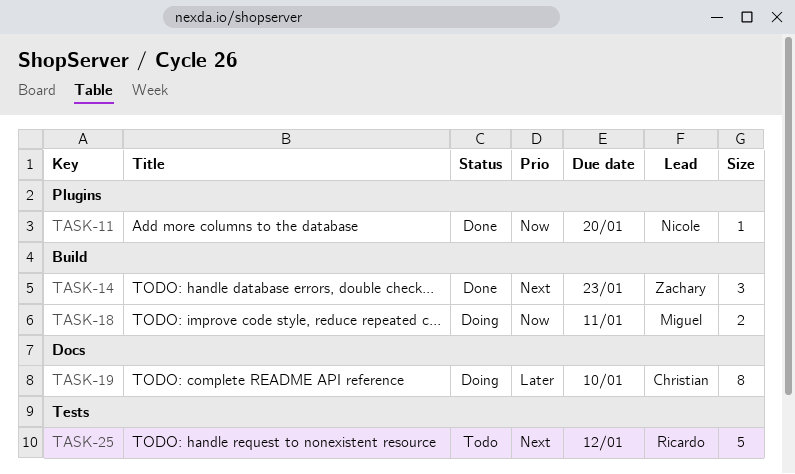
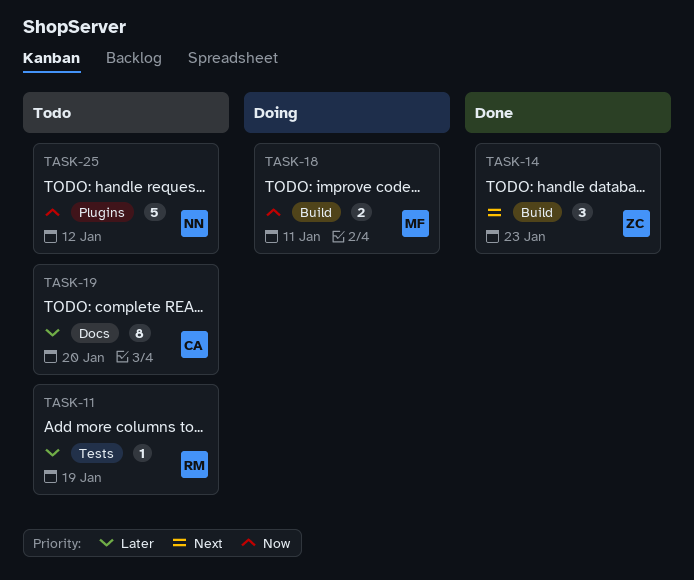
TASK-11, status: Done -> Todo
TASK-11, owner: Nicole -> Ricardo
TASK-11, priority: Now -> Later
TASK-11, label: Plugins -> Tests
TASK-11, due: Jan 20 -> Jan 19
TASK-19, status: Doing -> Todo
TASK-19, due: Jan 10 -> Jan 20
TASK-25, owner: Ricardo -> Nicole
TASK-25, priority: Next -> Now
TASK-25, label: Tests -> Plugins

